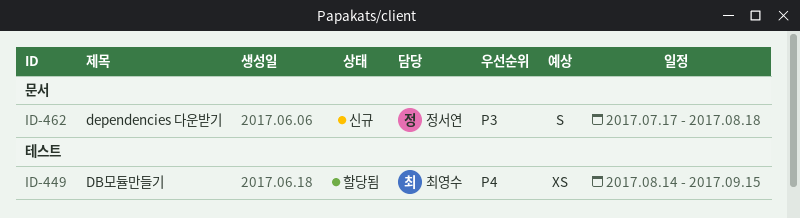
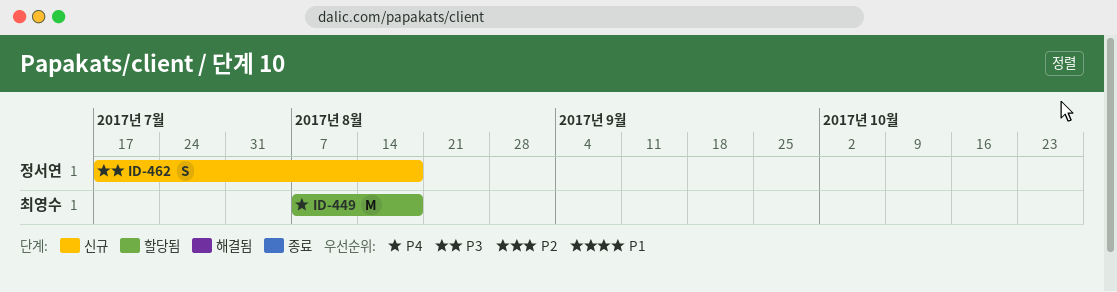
ID-449, estimate: XS -> M
ID-449, start: Aug 14 -> Aug 7
ID-449, due: Sep 15 -> Aug 18

